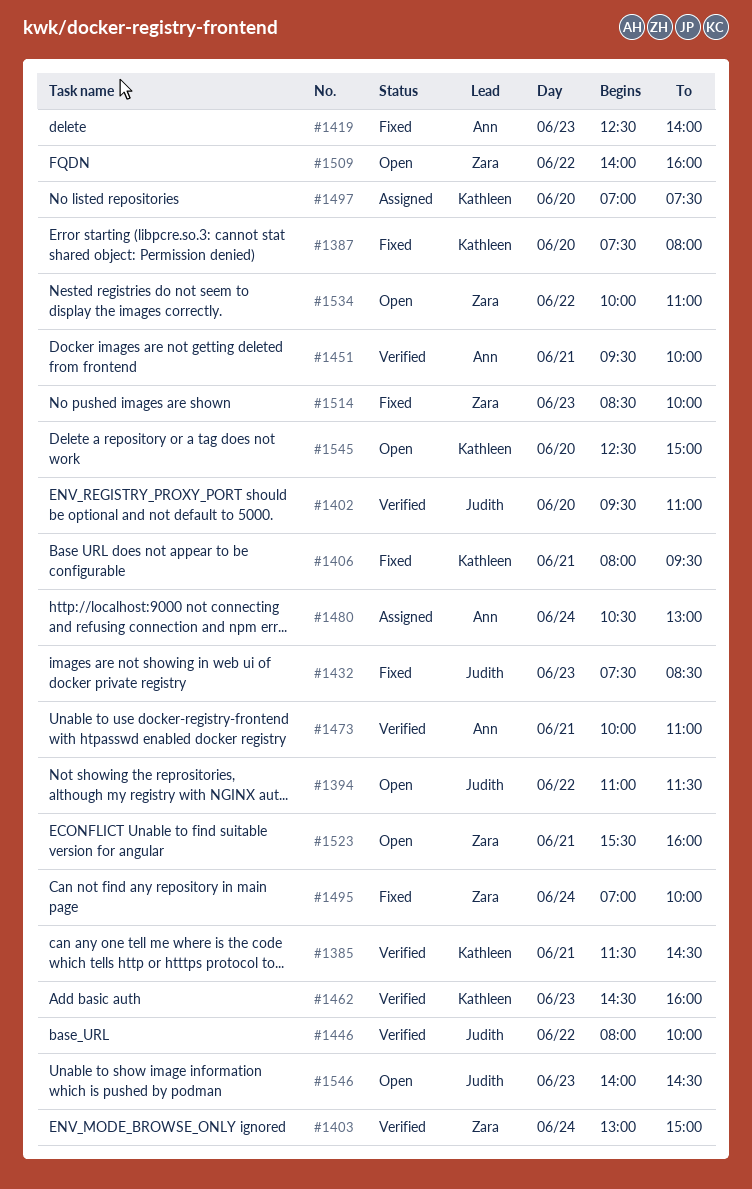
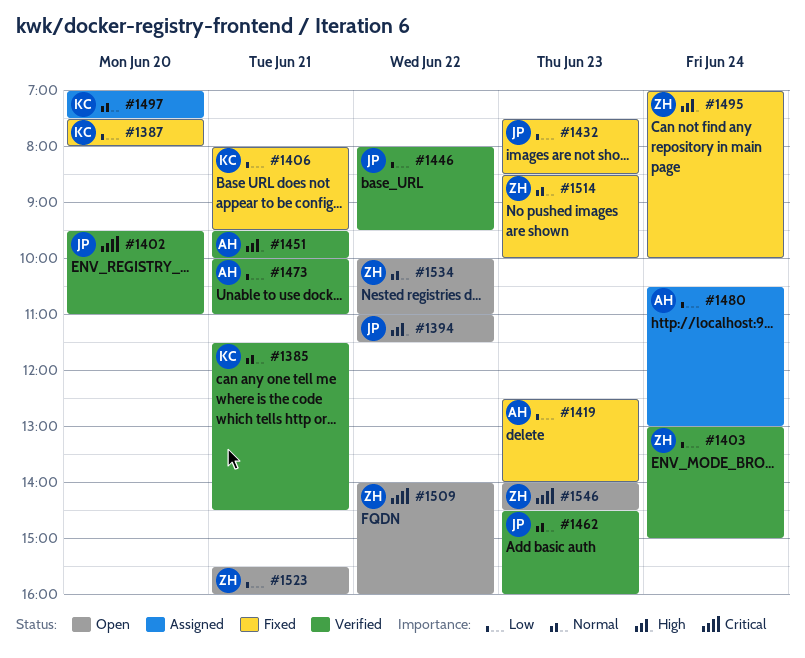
#1446, ends: 10:00 -> 09:30
#1462, owner: Kathleen -> Judith
#1545: present -> none
#1546, owner: Judith -> Zara

